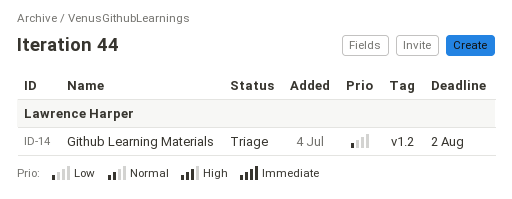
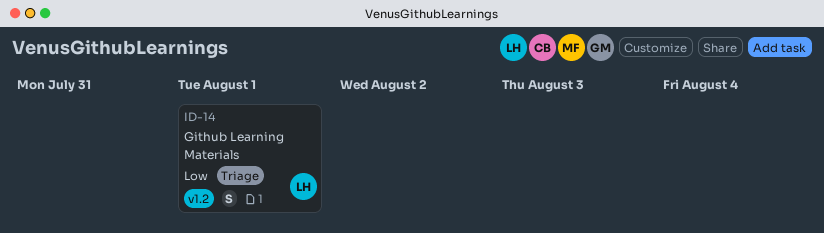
ID-14, due: Aug 2 -> Aug 1

